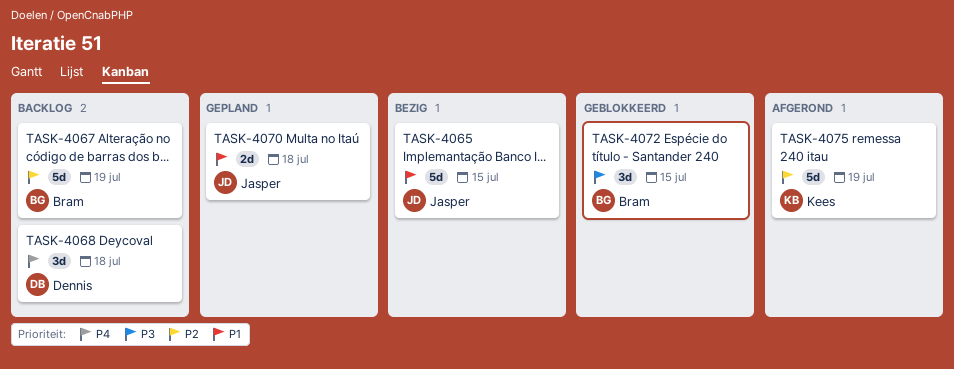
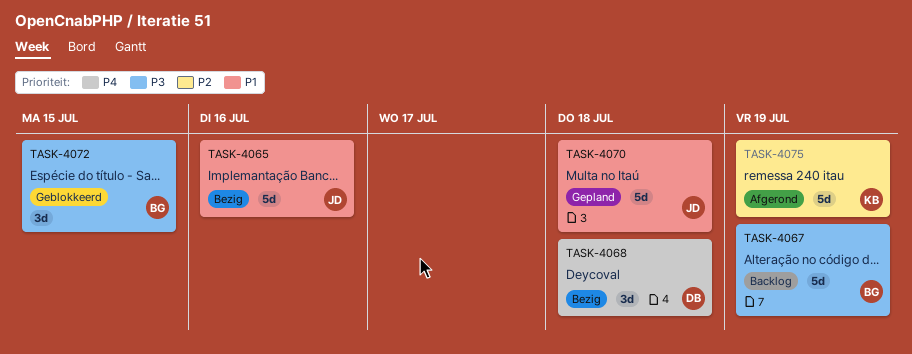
TASK-4065, due: Jul 15 -> Jul 16
TASK-4067, priority: P2 -> P3
TASK-4068, status: Backlog -> Bezig
TASK-4070, estimate: 2d -> 5d

